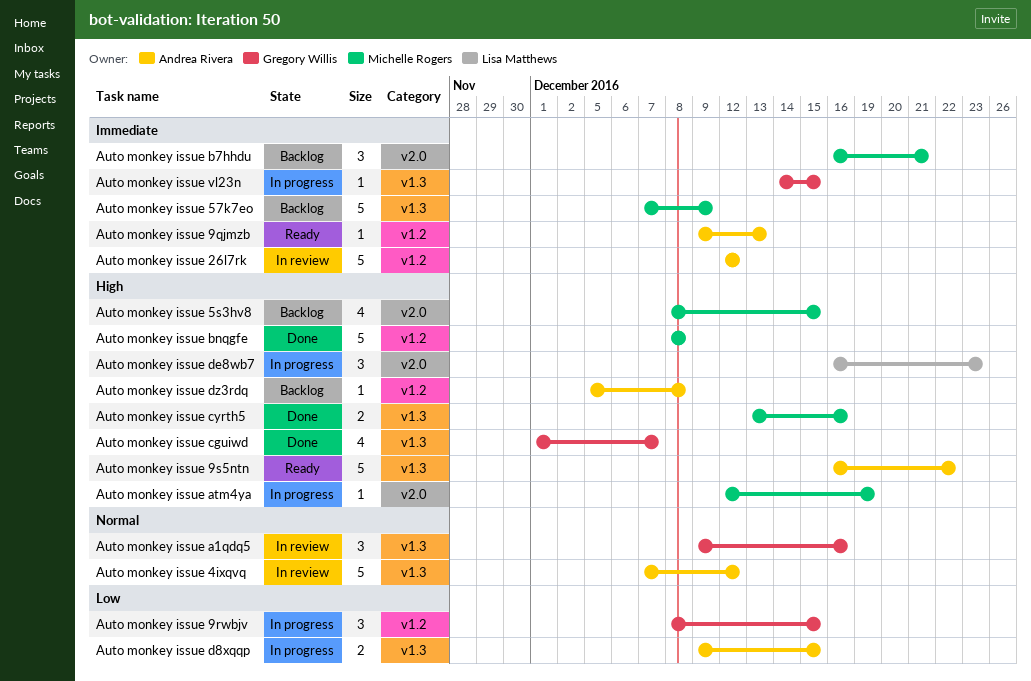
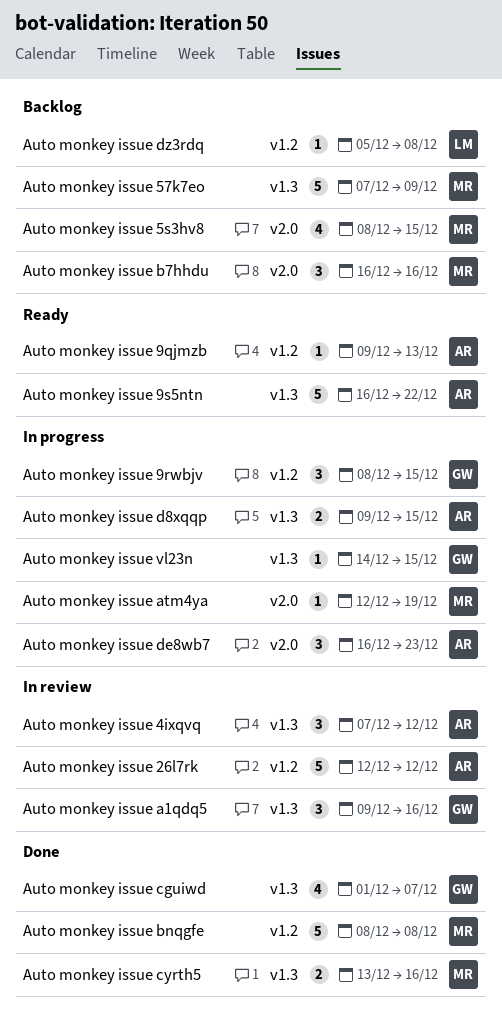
Auto monkey issue 4ixqvq, estimate: 5 -> 3
Auto monkey issue b7hhdu, due: Dec 21 -> Dec 16
Auto monkey issue de8wb7, owner: Lisa Matthews -> Andrea Rivera
Auto monkey issue dz3rdq, owner: Andrea Rivera -> Lisa Matthews

